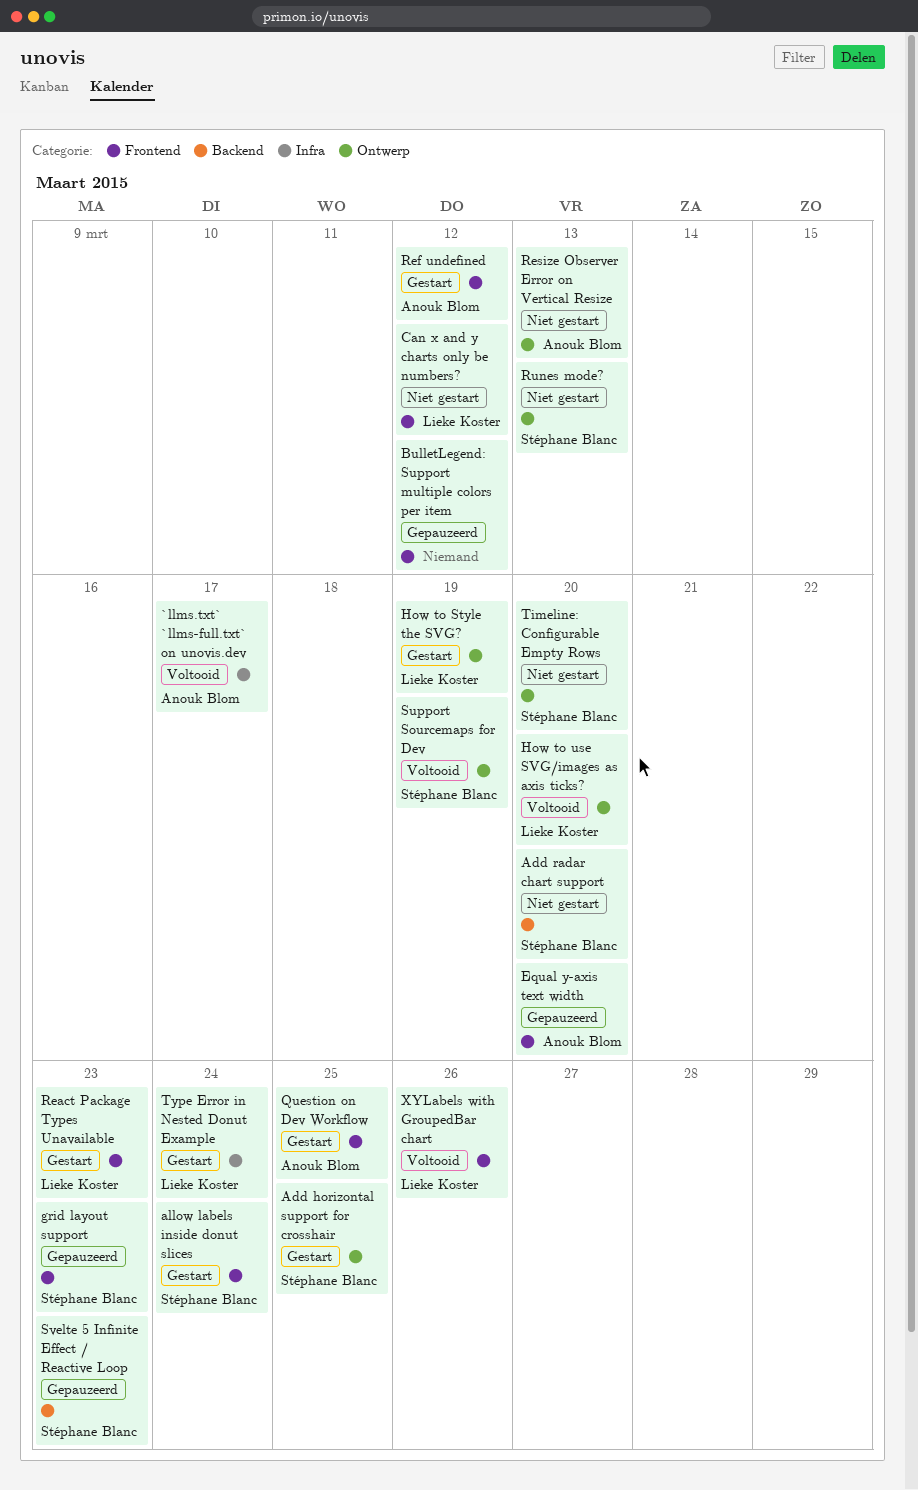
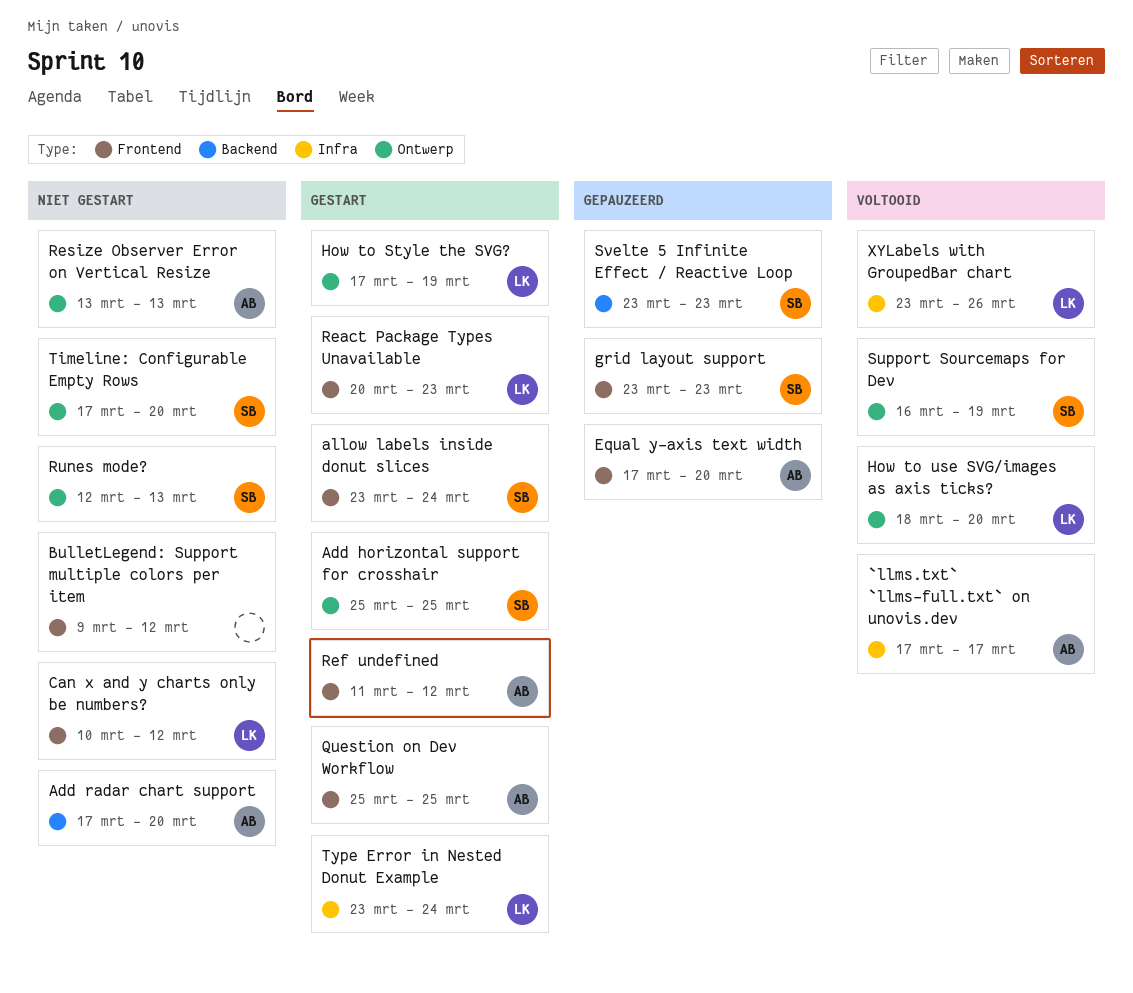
Add radar chart support, owner: Stéphane Blanc -> Anouk Blom
BulletLegend: Support multiple colors per item, status: Gepauzeerd -> Niet gestart
XYLabels with GroupedBar chart, label: Frontend -> Infra

